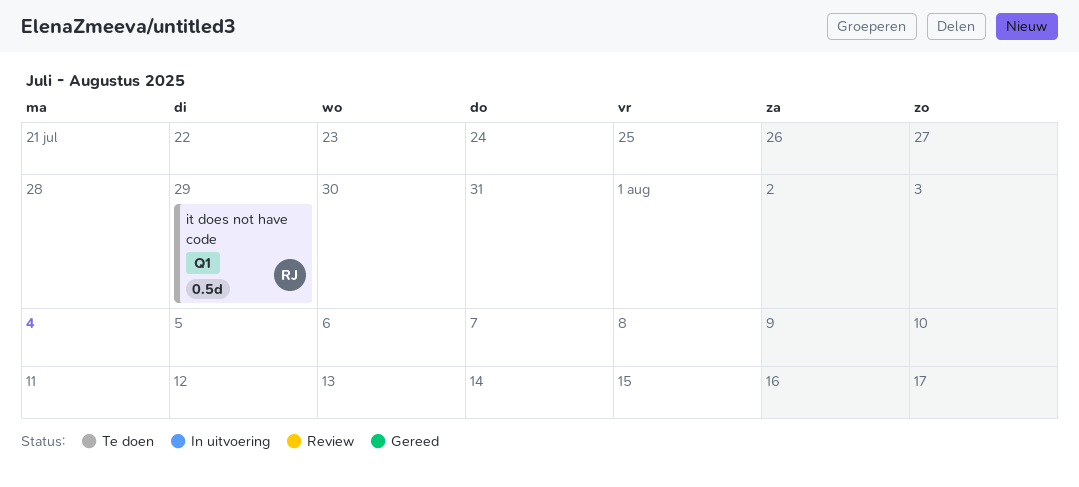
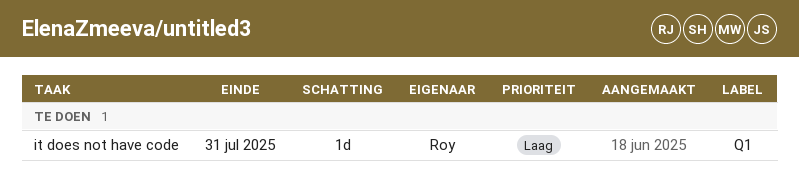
it does not have code, estimate: 0.5d -> 1d
it does not have code, due: Jul 29 -> Jul 31

